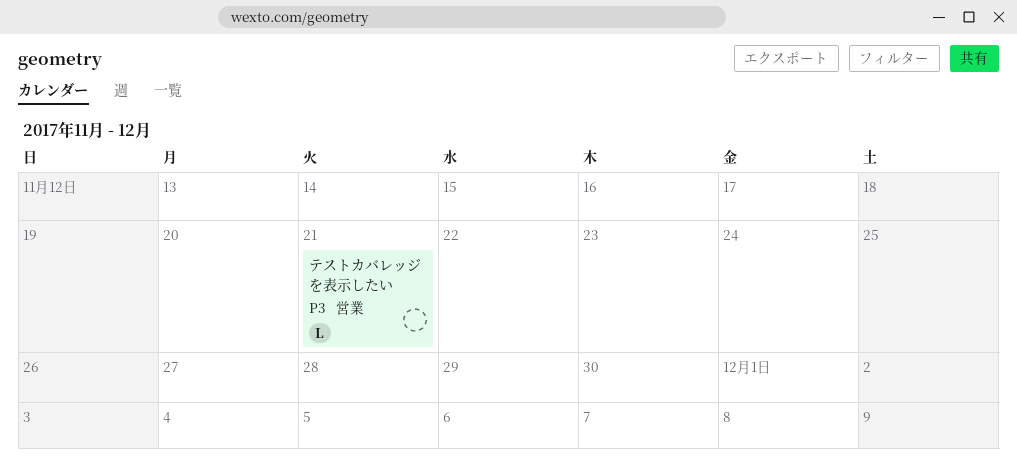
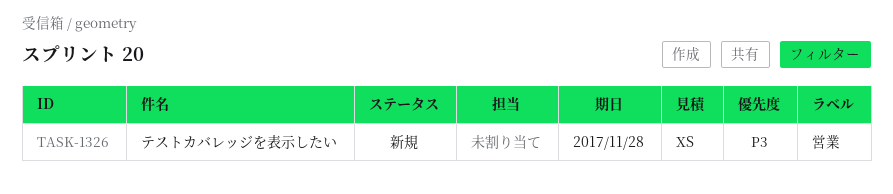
テストカバレッジを表示したい, estimate: L -> XS
テストカバレッジを表示したい, due: Nov 21 -> Nov 28

